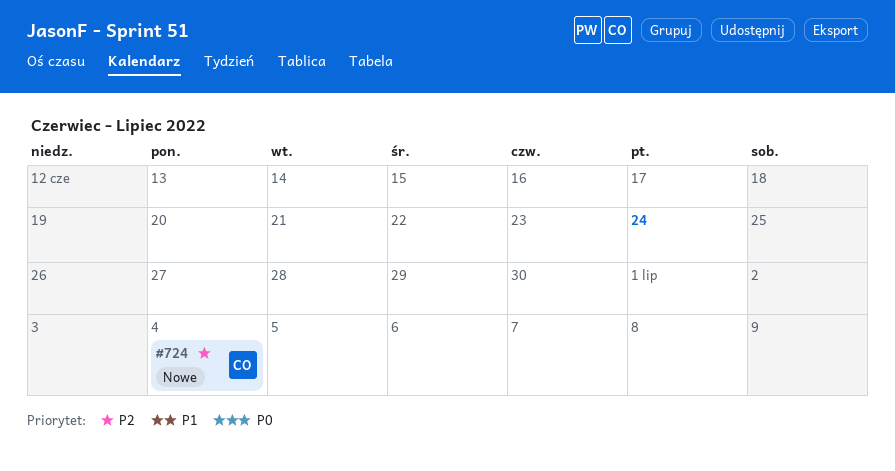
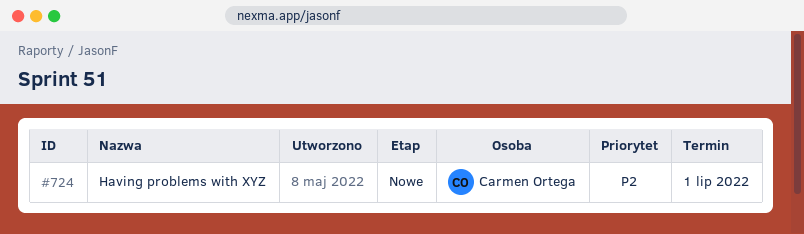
#724, due: Jul 4 -> Jul 1

